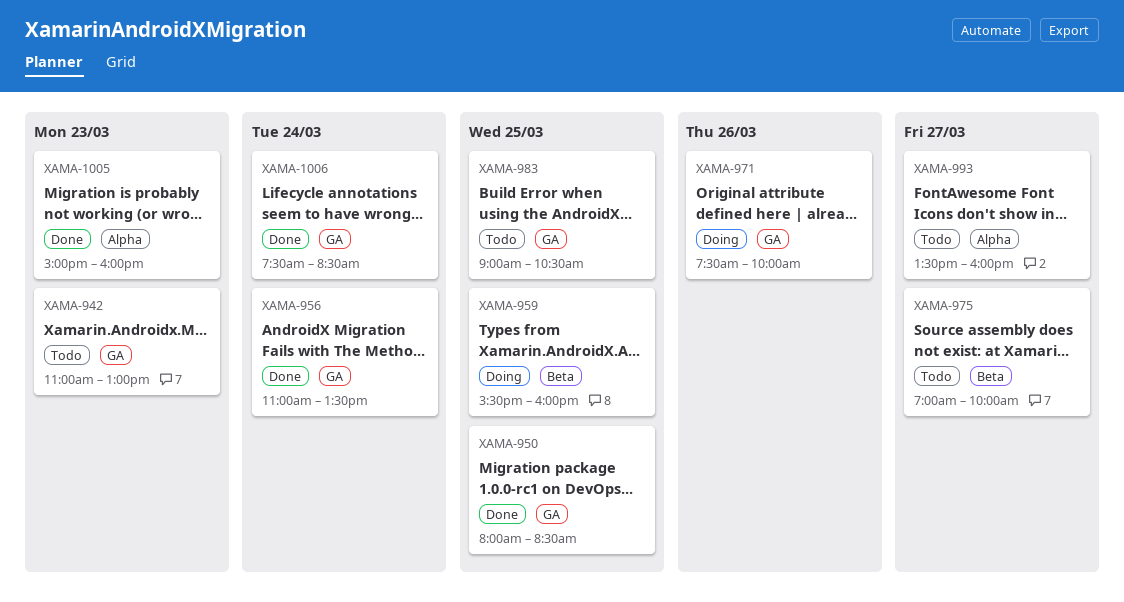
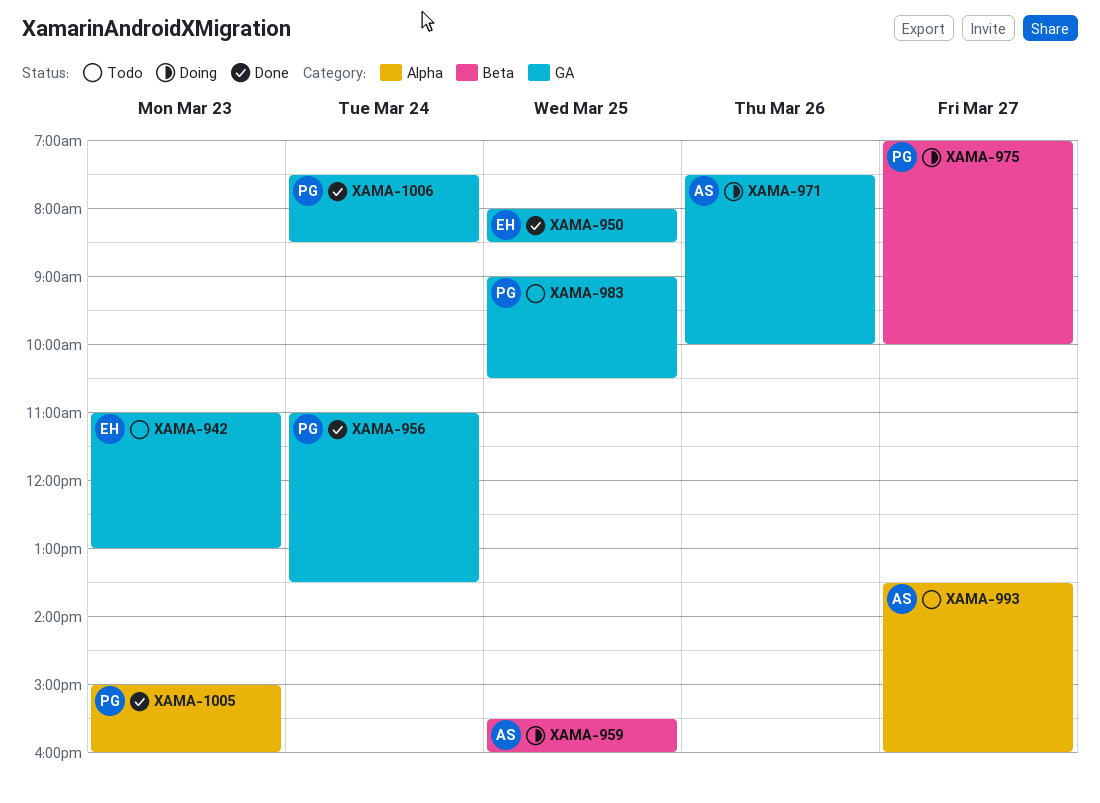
XAMA-975, status: Todo -> Doing

